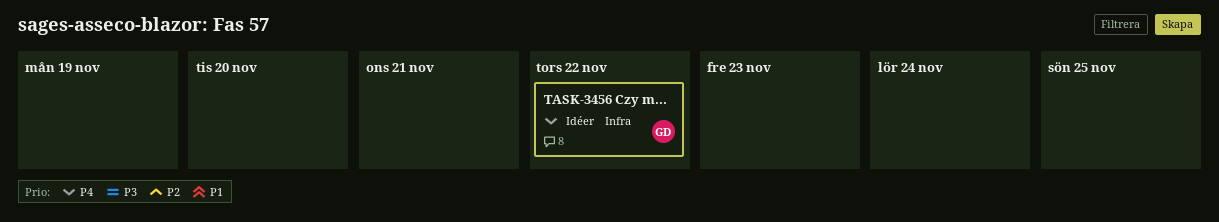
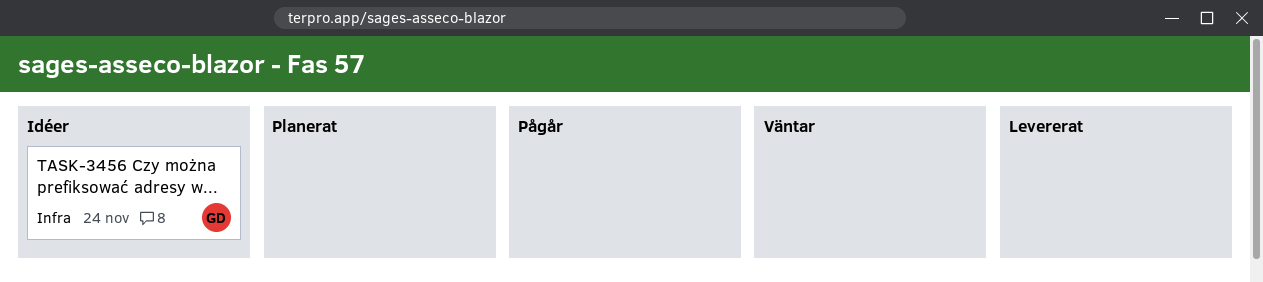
TASK-3456, due: Nov 22 -> Nov 24

